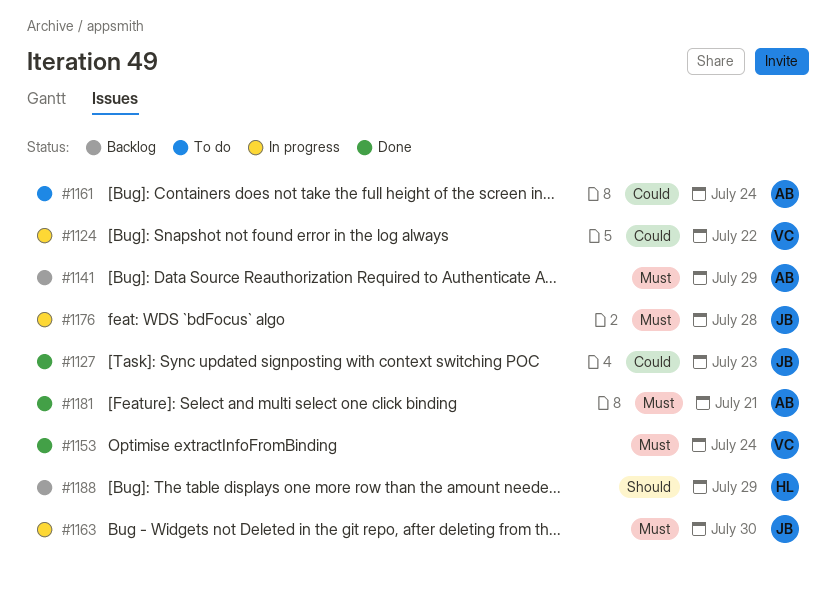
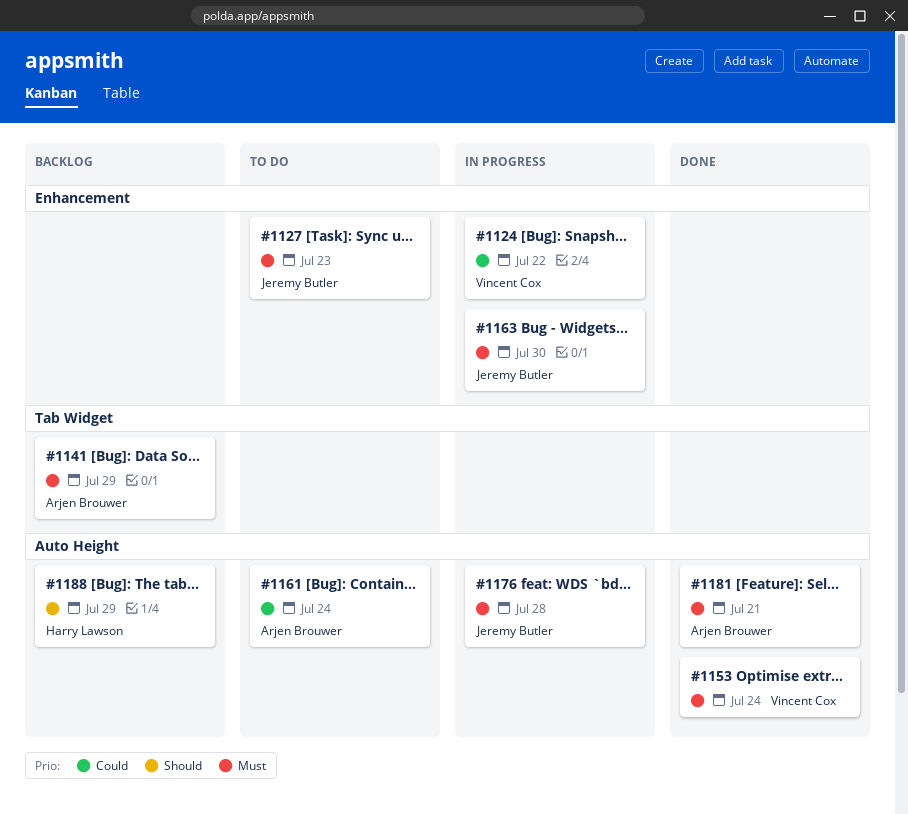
#1127, status: Done -> To do
#1127, priority: Could -> Must

